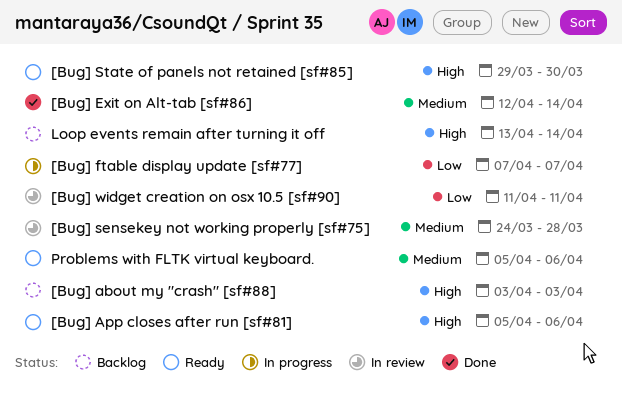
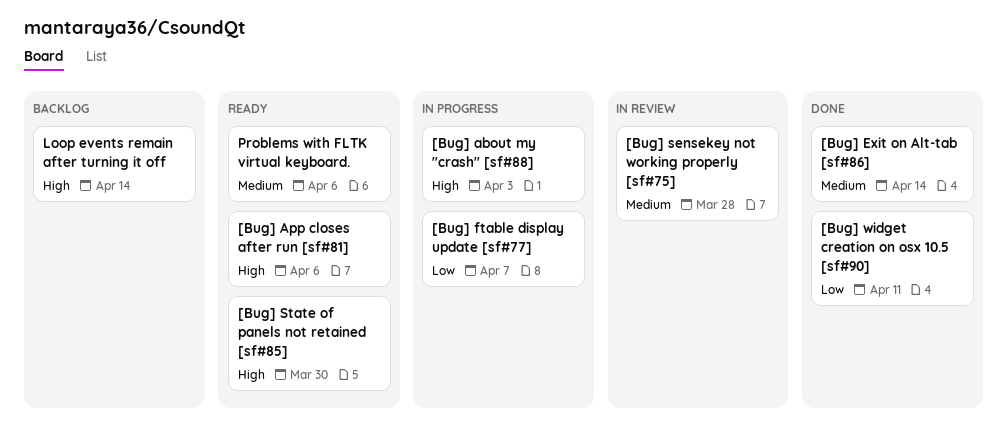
[Bug] about my "crash" [sf#88], status: Backlog -> In progress
[Bug] widget creation on osx 10.5 [sf#90], status: In review -> Done

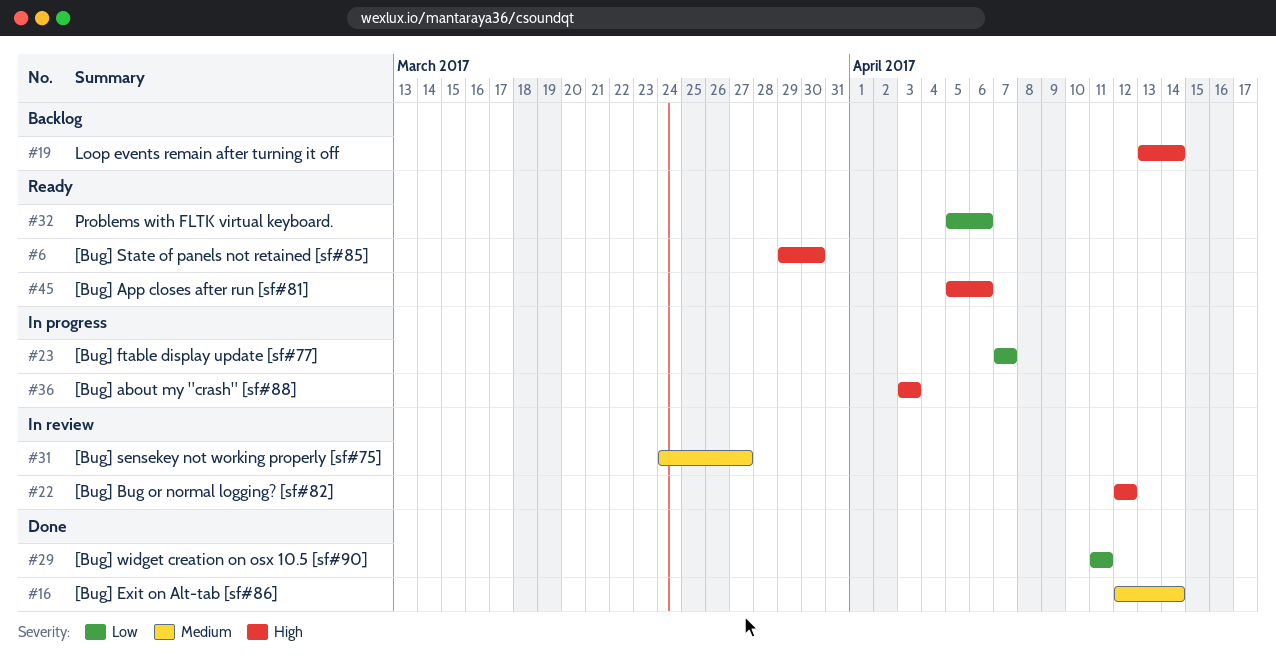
[Bug] Bug or normal logging? [sf#82]: none -> present
[Bug] sensekey not working properly [sf#75], due: Mar 28 -> Mar 27
Problems with FLTK virtual keyboard., priority: Medium -> Low

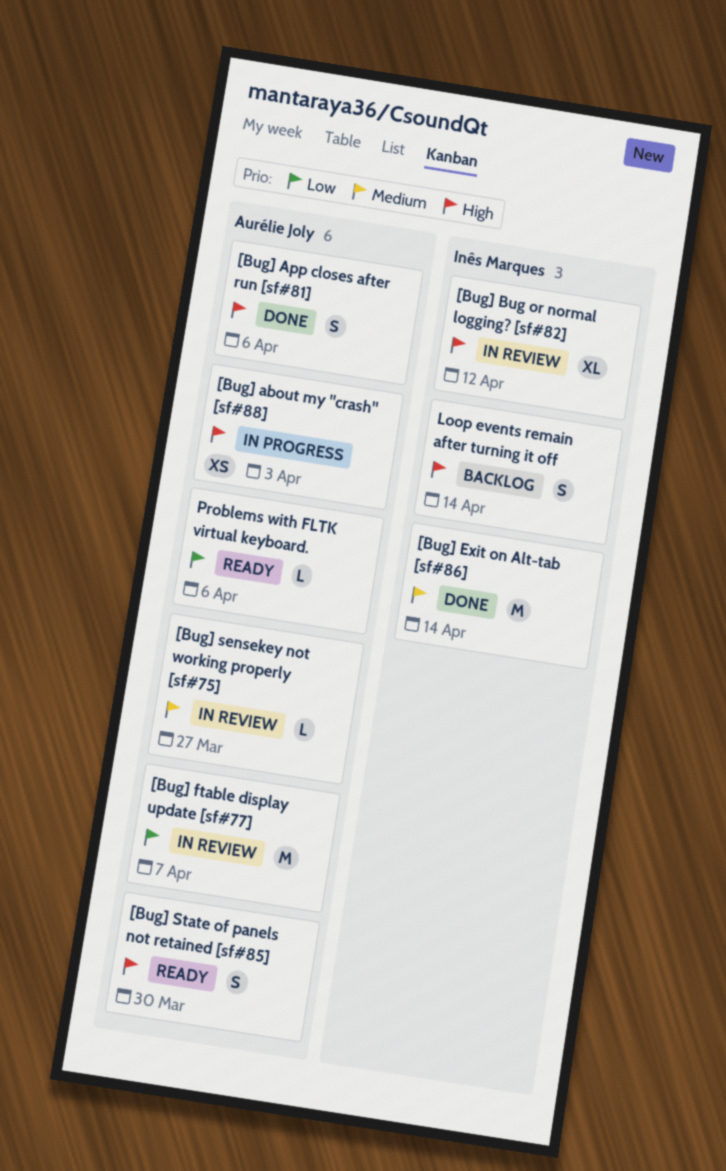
[Bug] App closes after run [sf#81], status: Ready -> Done
[Bug] ftable display update [sf#77], status: In progress -> In review
[Bug] widget creation on osx 10.5 [sf#90]: present -> none

